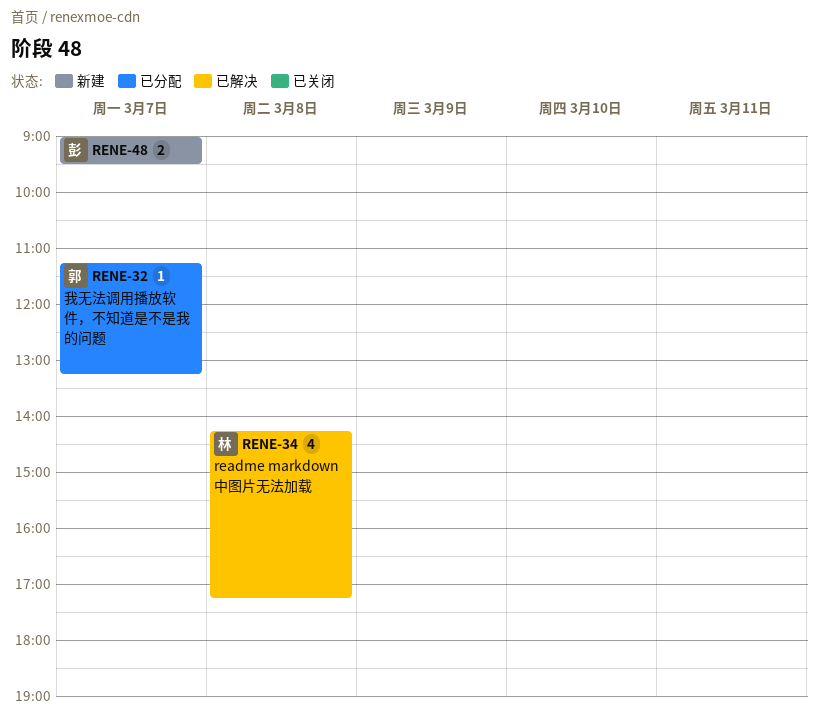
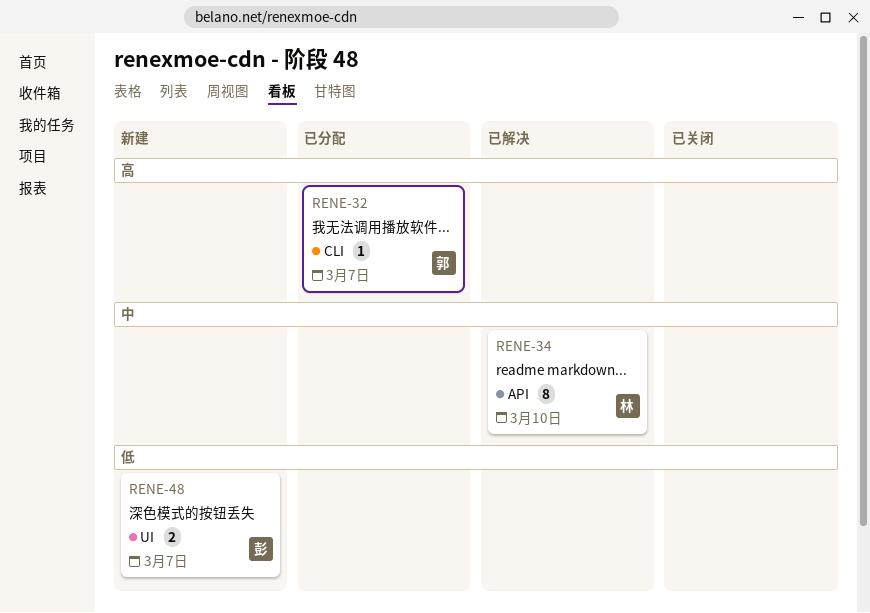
RENE-34, estimate: 4 -> 8
RENE-34, day: Mar 8 -> Mar 10

